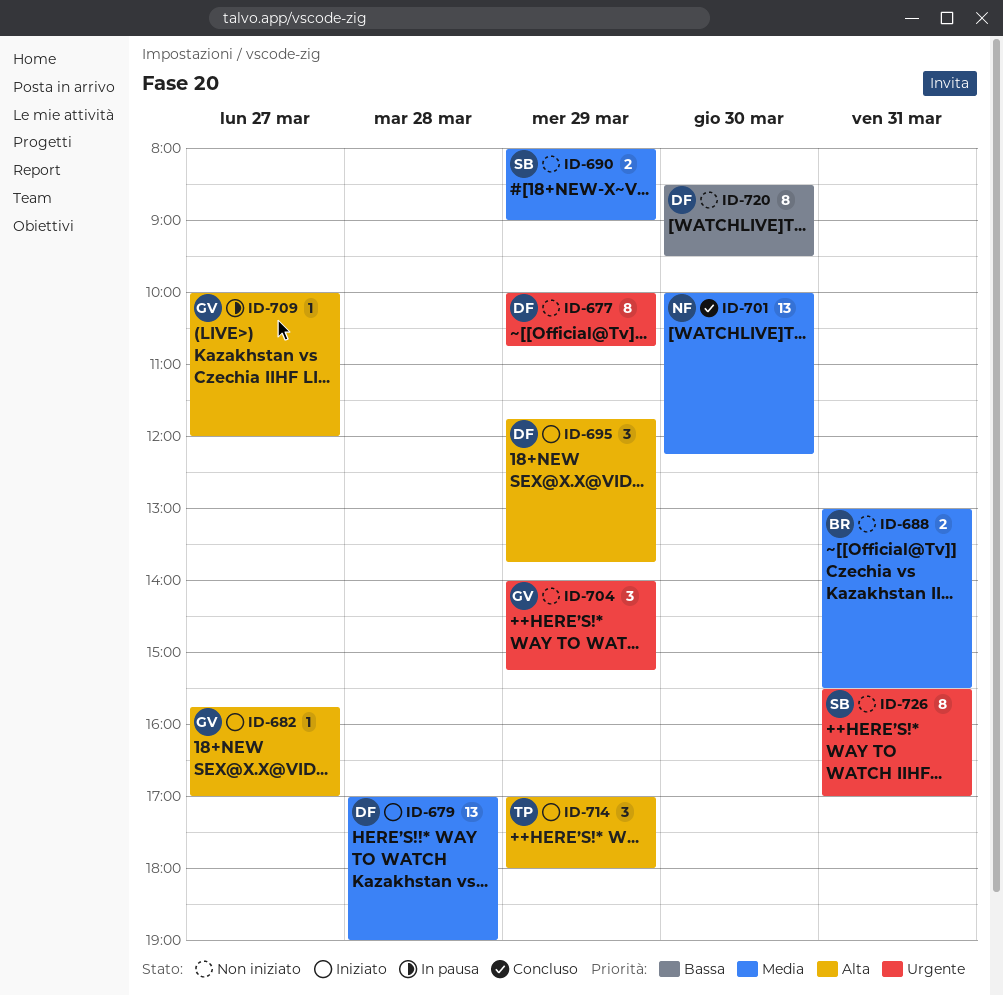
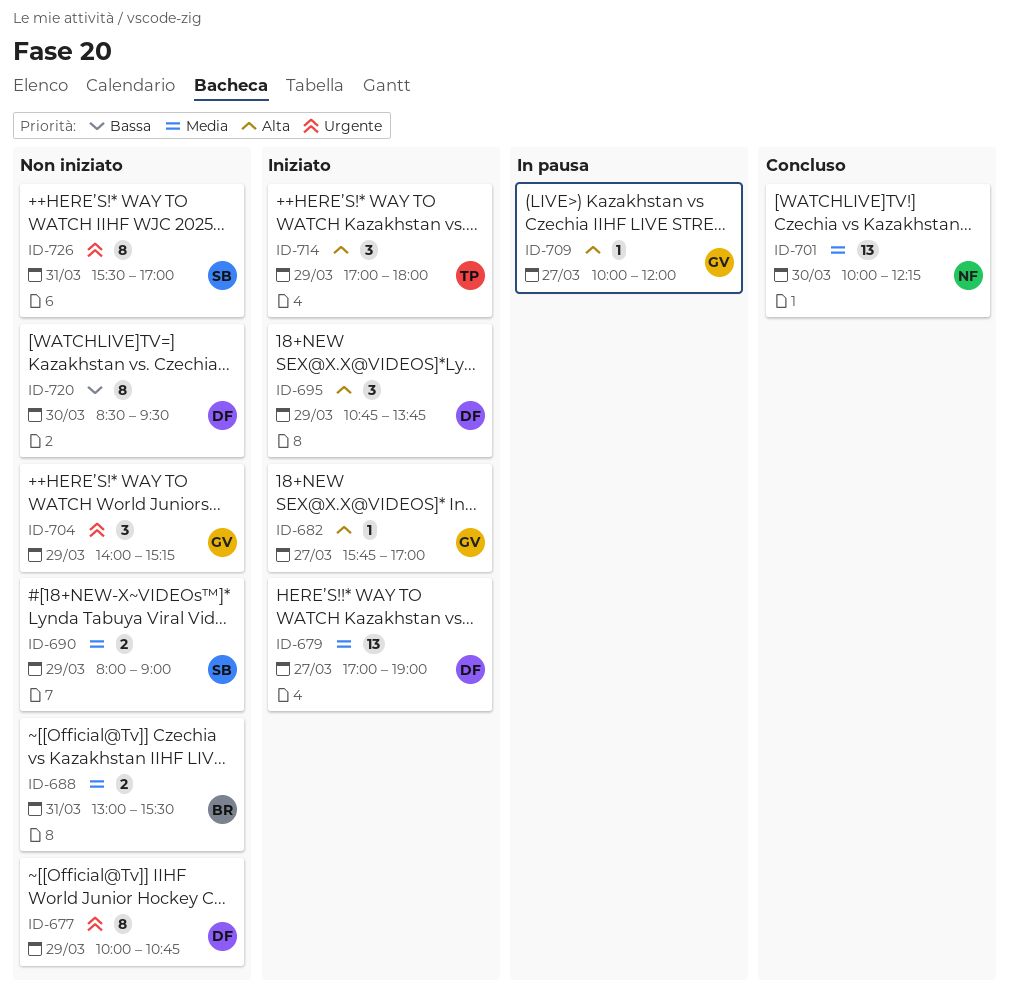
ID-679, day: Mar 28 -> Mar 27
ID-695, begins: 11:45 -> 10:45

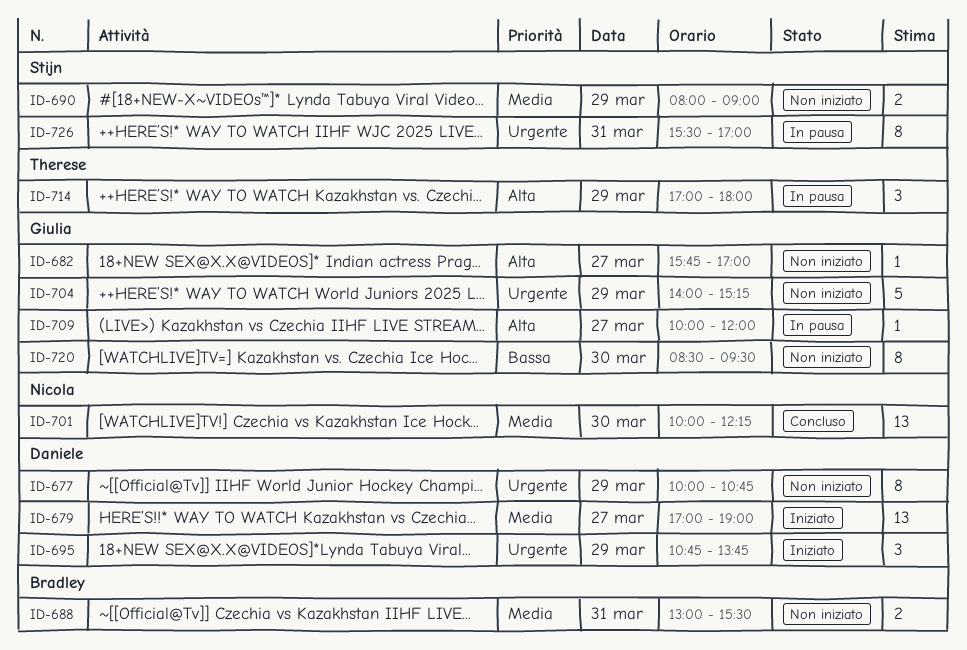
ID-682, status: Iniziato -> Non iniziato
ID-695, priority: Alta -> Urgente
ID-704, estimate: 3 -> 5
ID-714, status: Iniziato -> In pausa
ID-720, owner: Daniele -> Giulia
ID-726, status: Non iniziato -> In pausa

